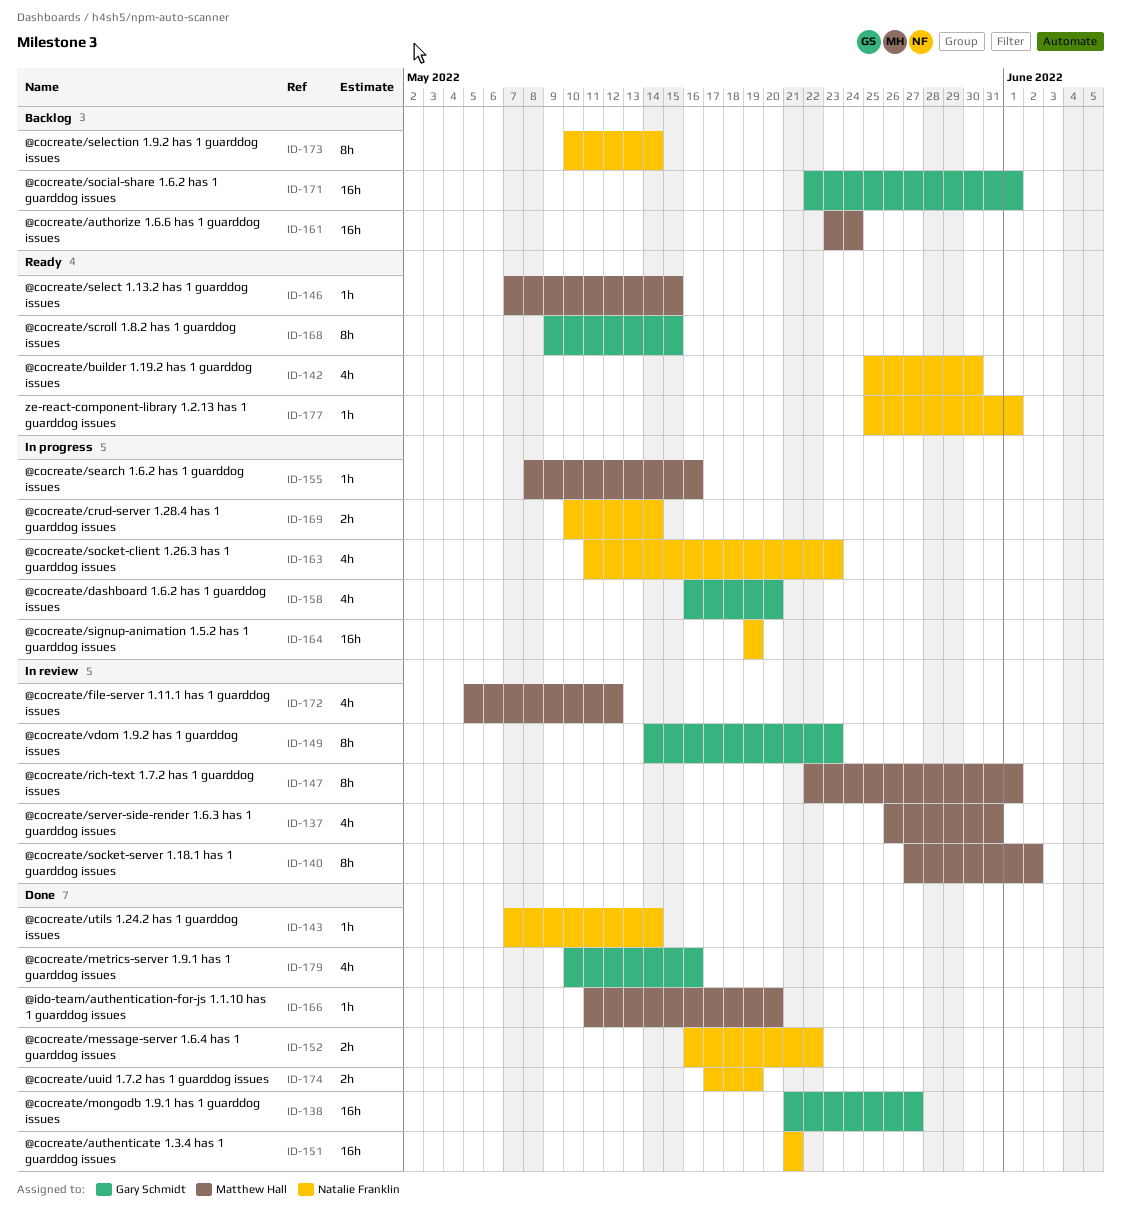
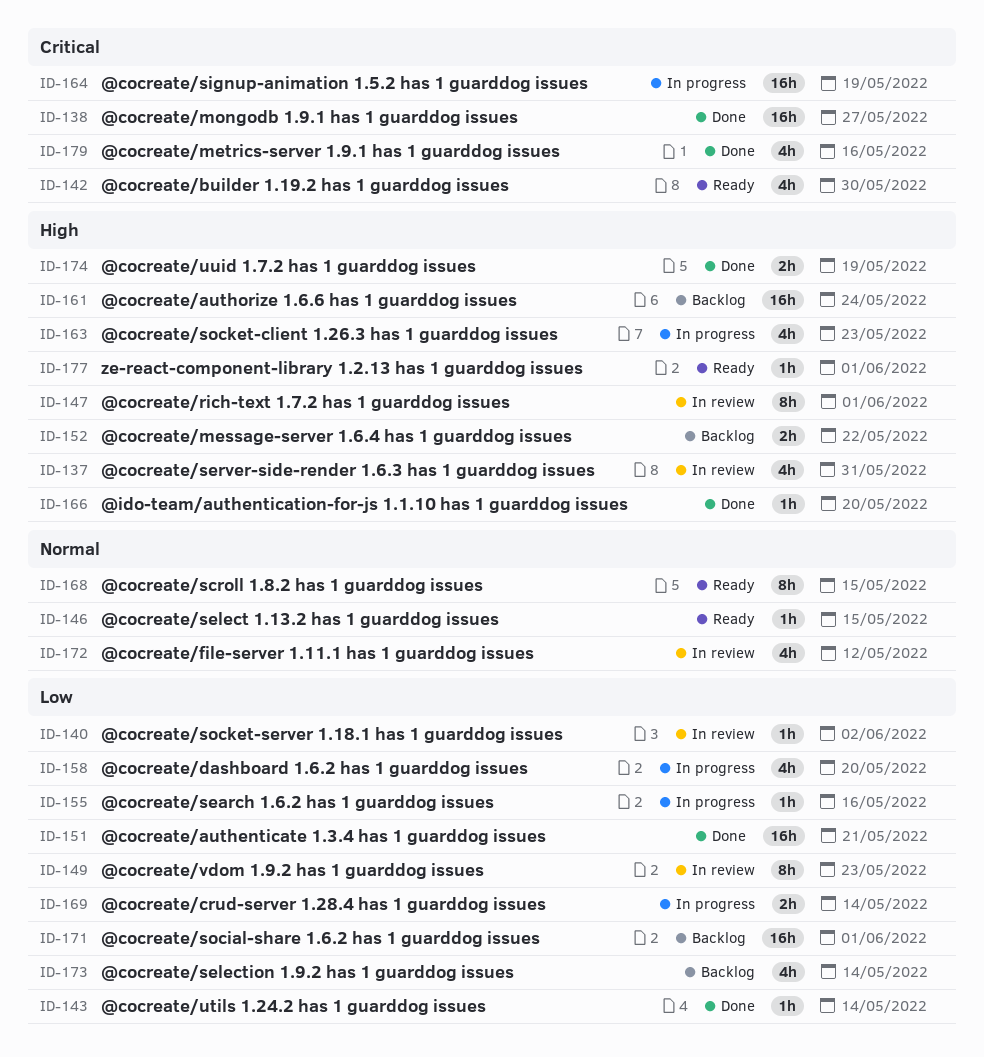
ID-140, estimate: 8h -> 1h
ID-152, status: Done -> Backlog
ID-173, estimate: 8h -> 4h

